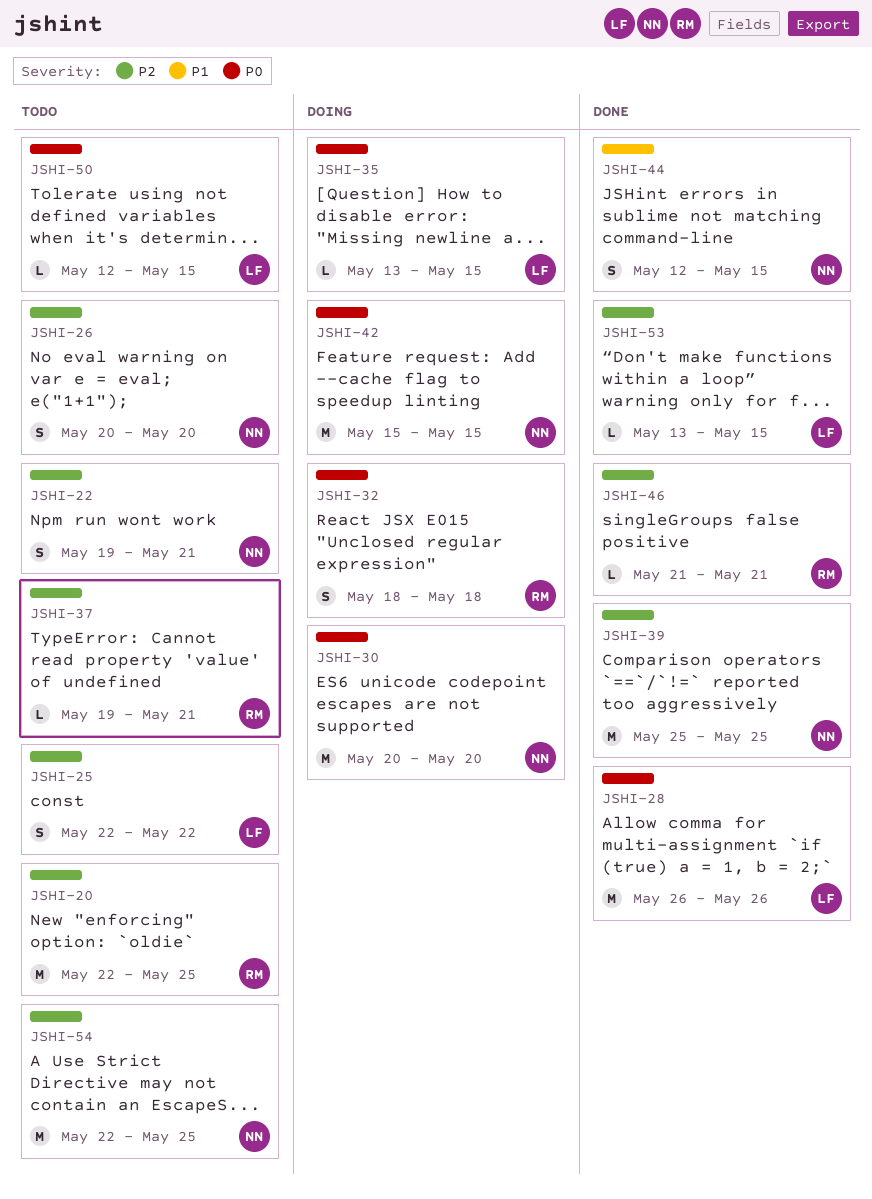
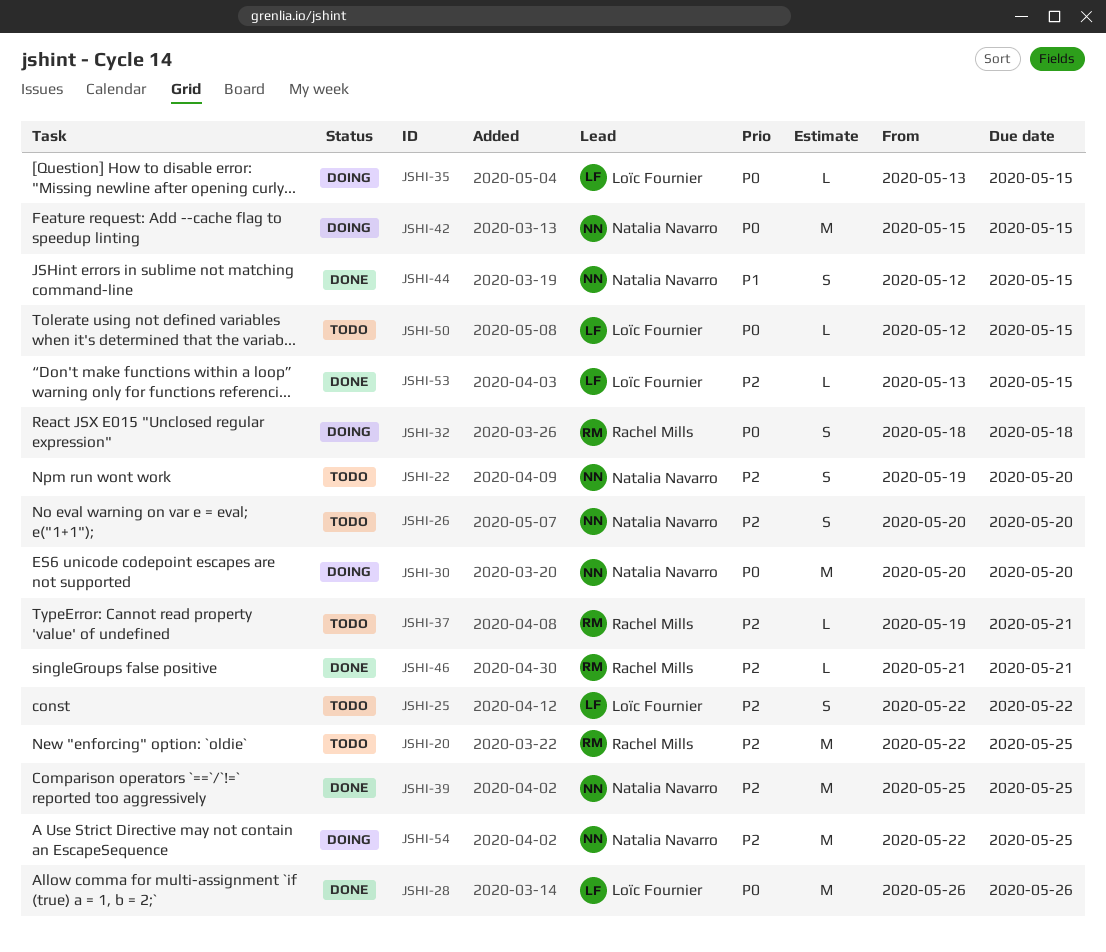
JSHI-22, due: May 21 -> May 20
JSHI-54, status: Todo -> Doing

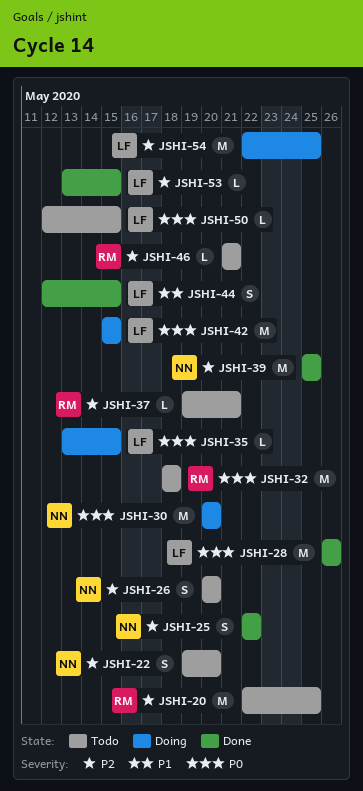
JSHI-25, status: Todo -> Done
JSHI-25, owner: Loïc Fournier -> Natalia Navarro
JSHI-32, status: Doing -> Todo
JSHI-32, estimate: S -> M
JSHI-42, owner: Natalia Navarro -> Loïc Fournier
JSHI-44, owner: Natalia Navarro -> Loïc Fournier
JSHI-46, status: Done -> Todo
JSHI-54, owner: Natalia Navarro -> Loïc Fournier

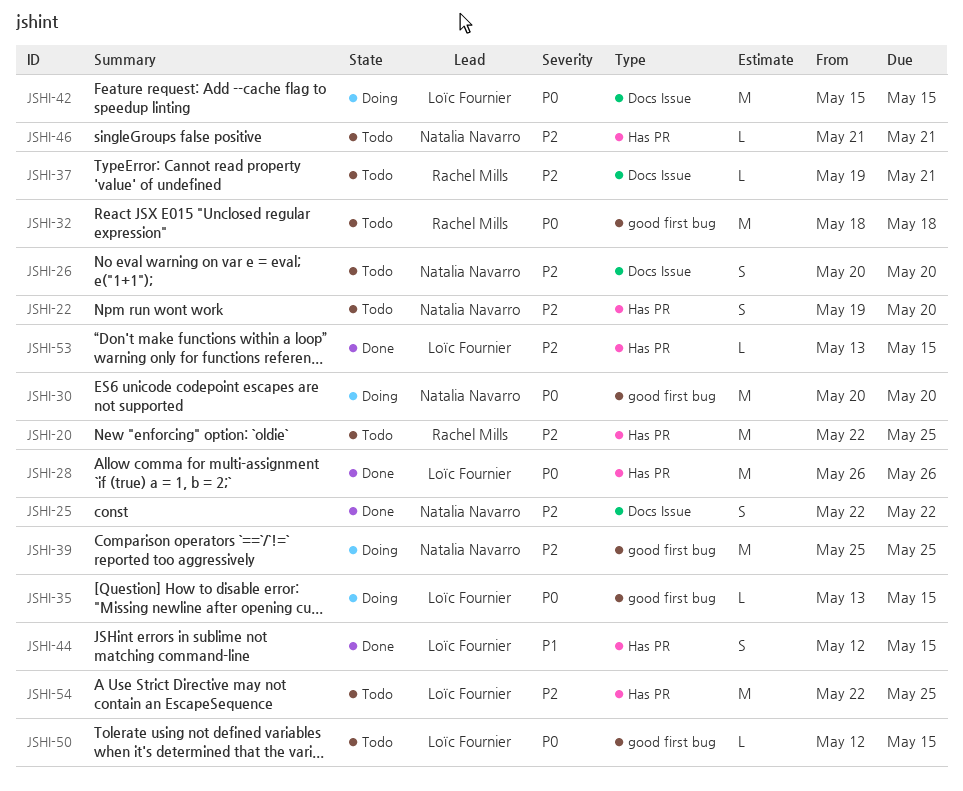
JSHI-39, status: Done -> Doing
JSHI-46, owner: Rachel Mills -> Natalia Navarro
JSHI-54, status: Doing -> Todo

